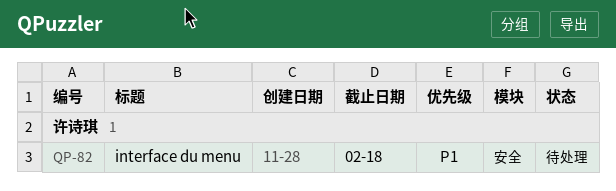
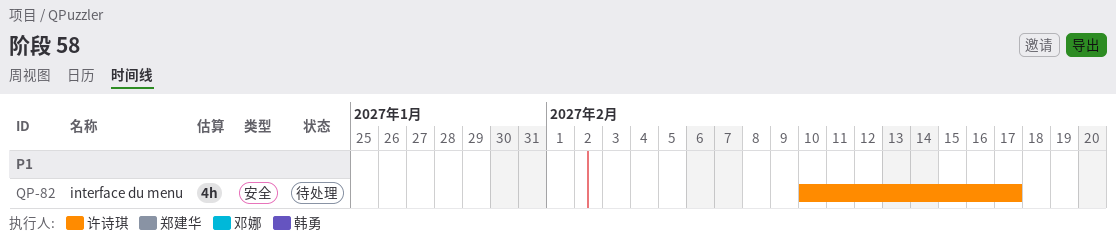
QP-82, due: Feb 18 -> Feb 17

